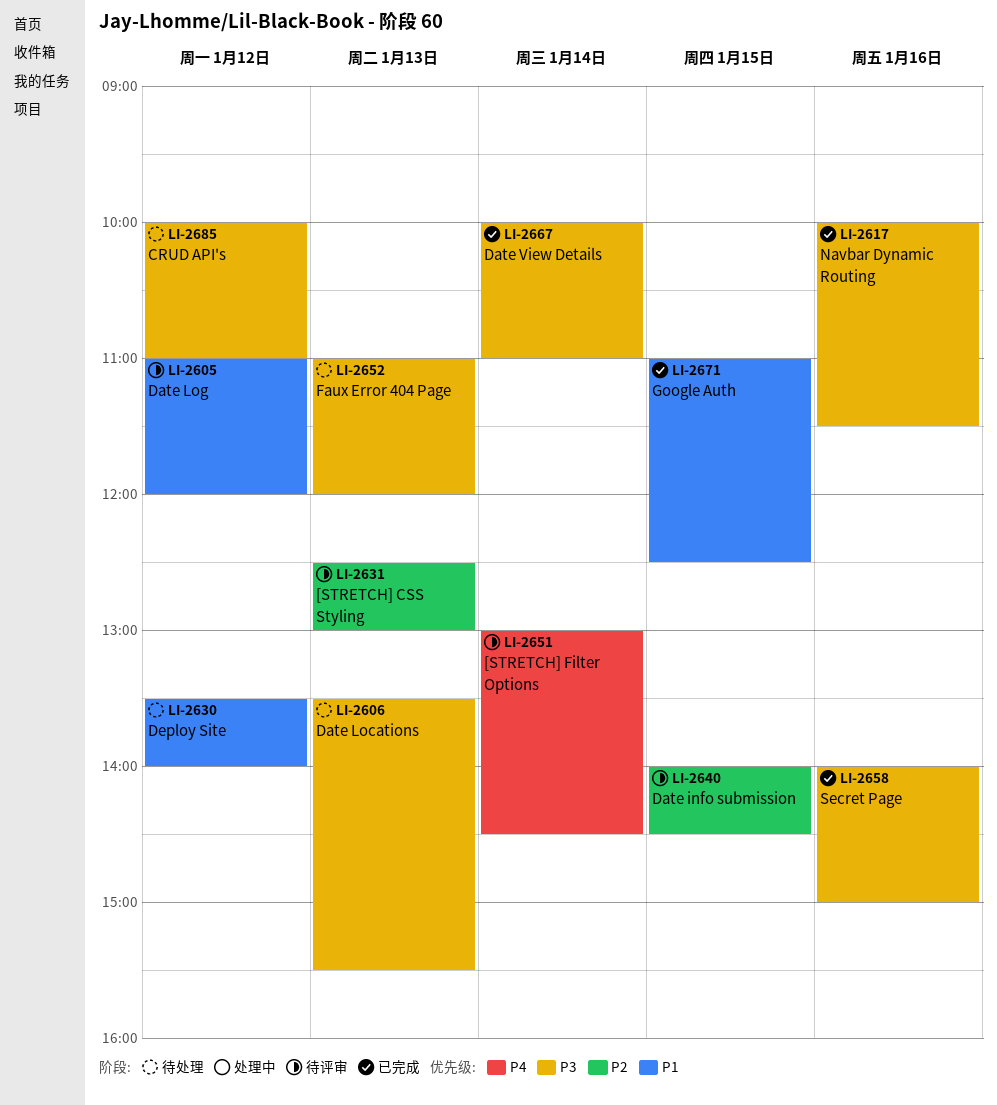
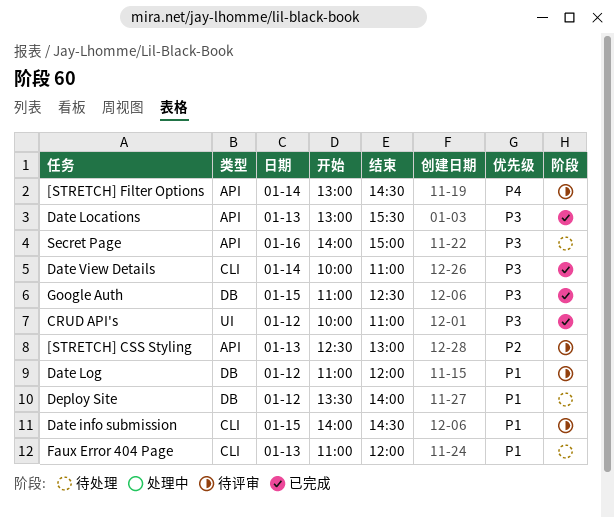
CRUD API's, status: 待处理 -> 已完成
Date info submission, priority: P2 -> P1
Date Locations, status: 待处理 -> 已完成
Date Locations, begins: 13:30 -> 13:00
Faux Error 404 Page, priority: P3 -> P1
Google Auth, priority: P1 -> P3
Navbar Dynamic Routing: present -> none
Secret Page, status: 已完成 -> 待处理

